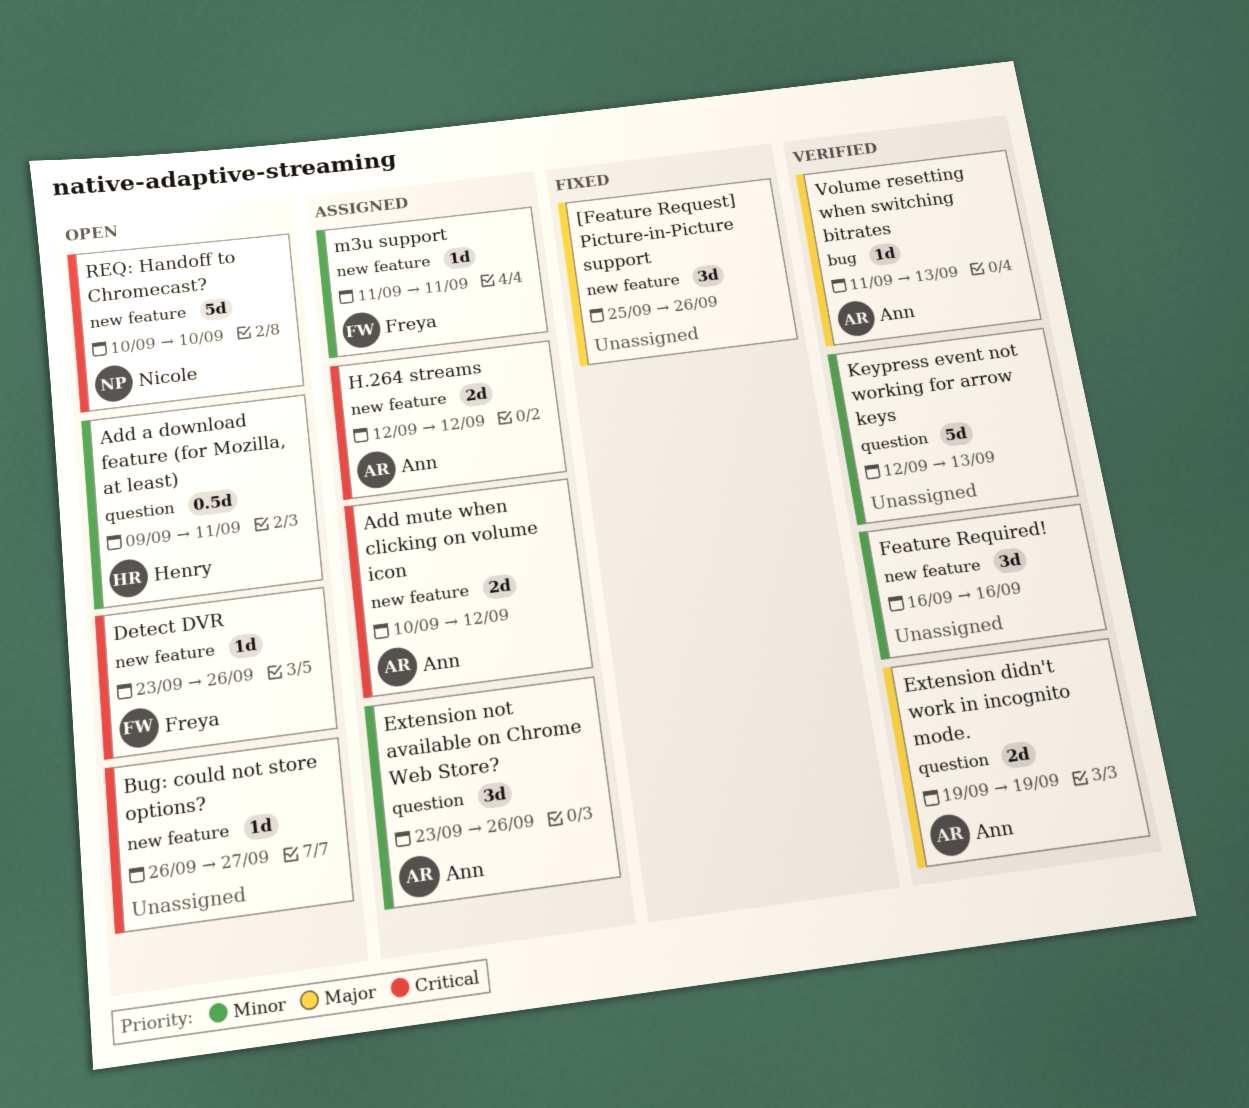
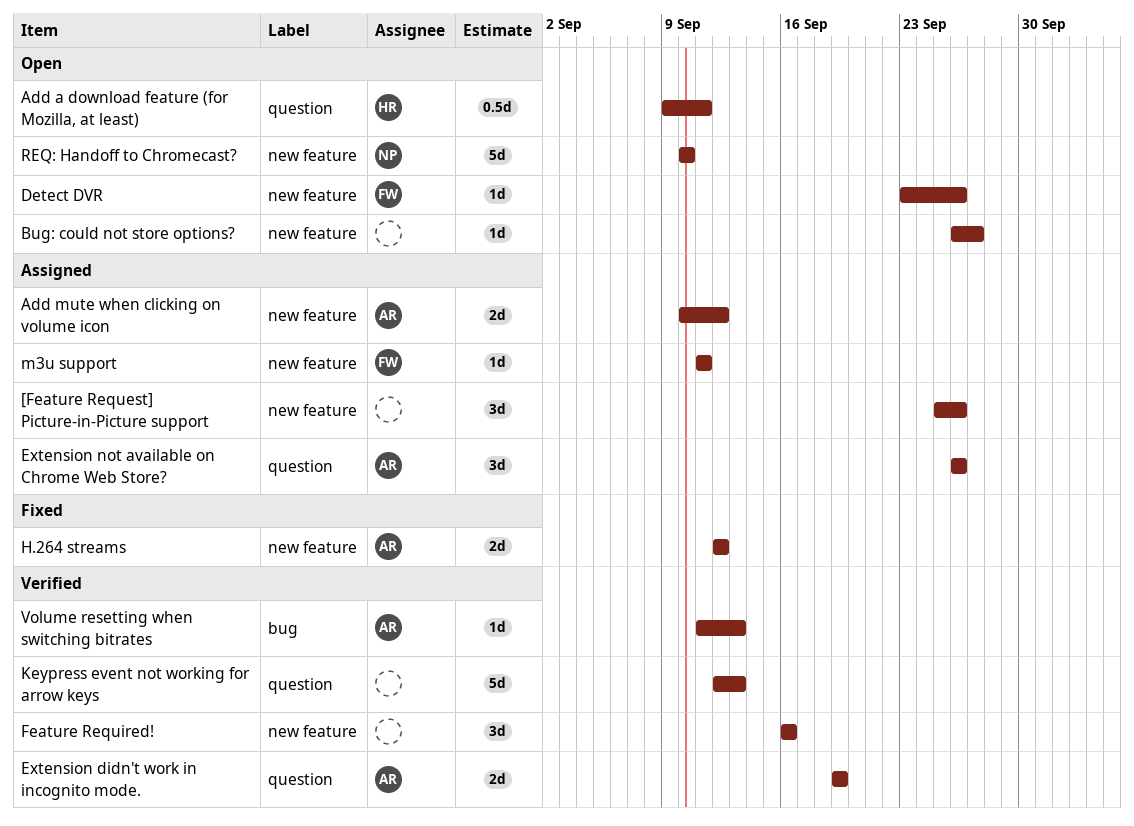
[Feature Request] Picture-in-Picture support, status: Fixed -> Assigned
Extension not available on Chrome Web Store?, start: Sep 23 -> Sep 26
H.264 streams, status: Assigned -> Fixed

